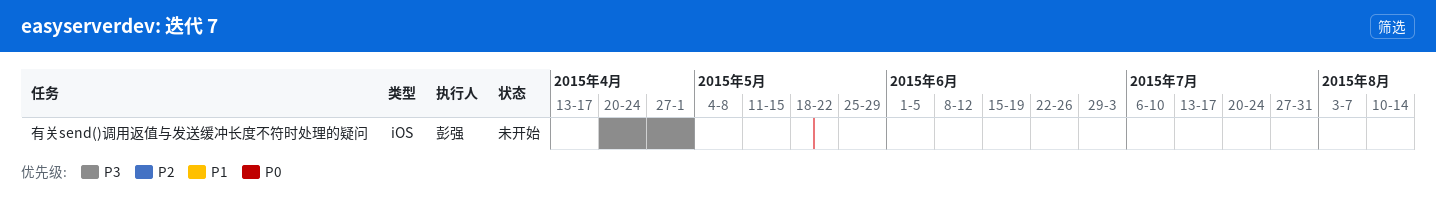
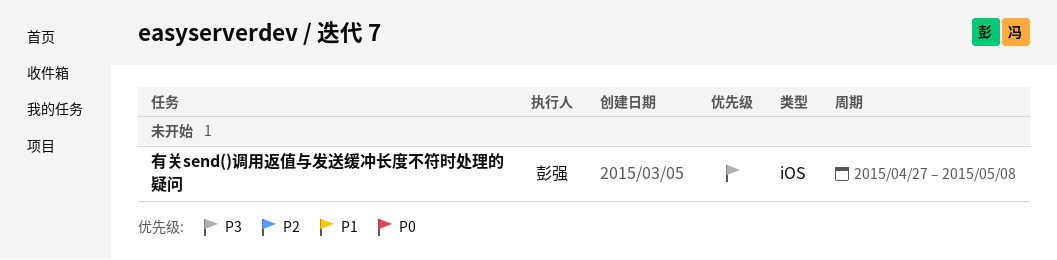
有关send()调用返值与发送缓冲长度不符时处理的疑问, start: Apr 20 -> Apr 27
有关send()调用返值与发送缓冲长度不符时处理的疑问, due: May 1 -> May 8

